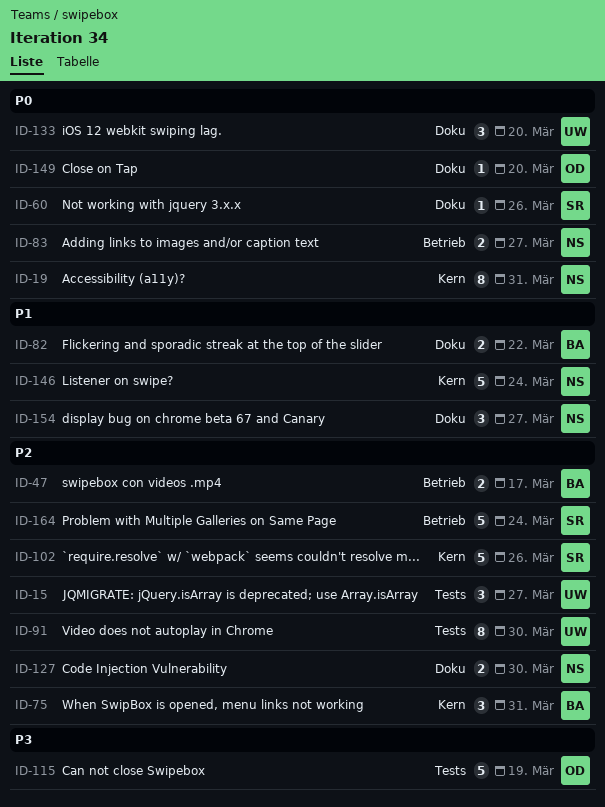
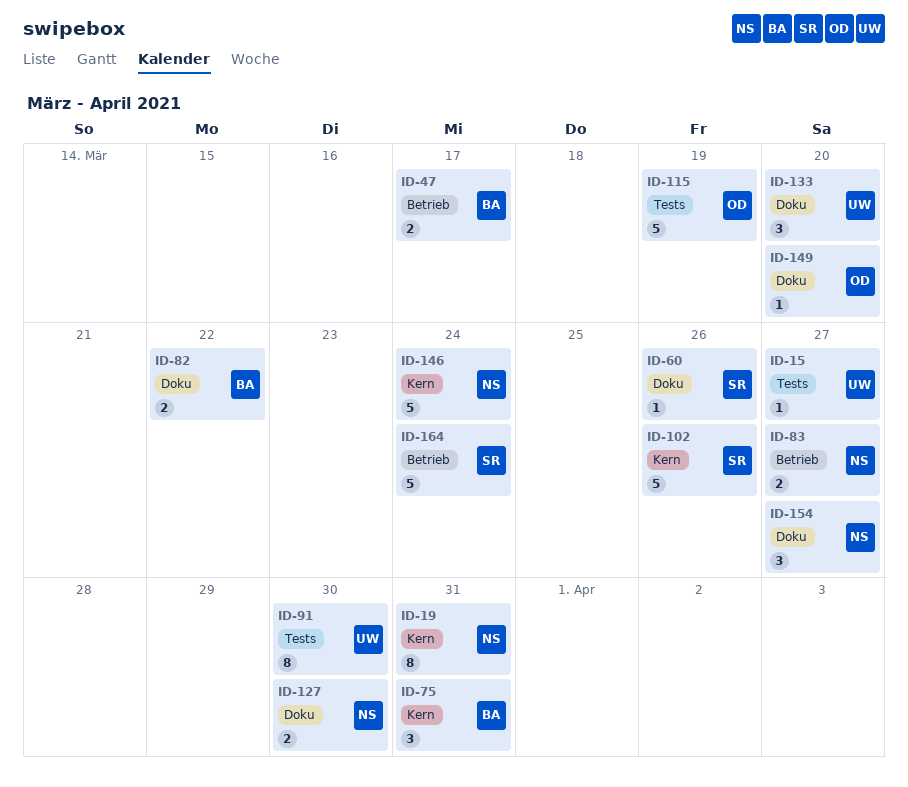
ID-15, estimate: 3 -> 1

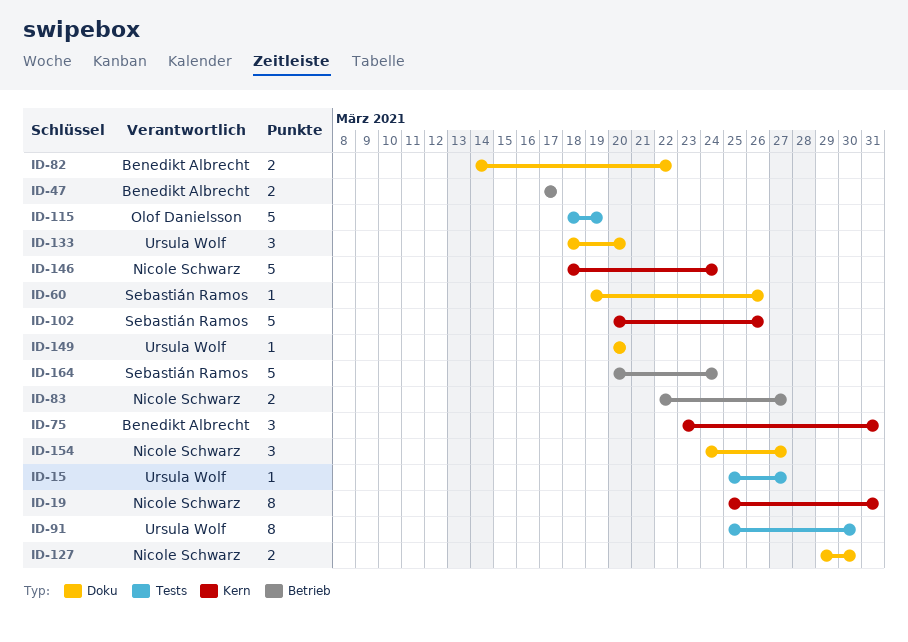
ID-149, owner: Olof Danielsson -> Ursula Wolf

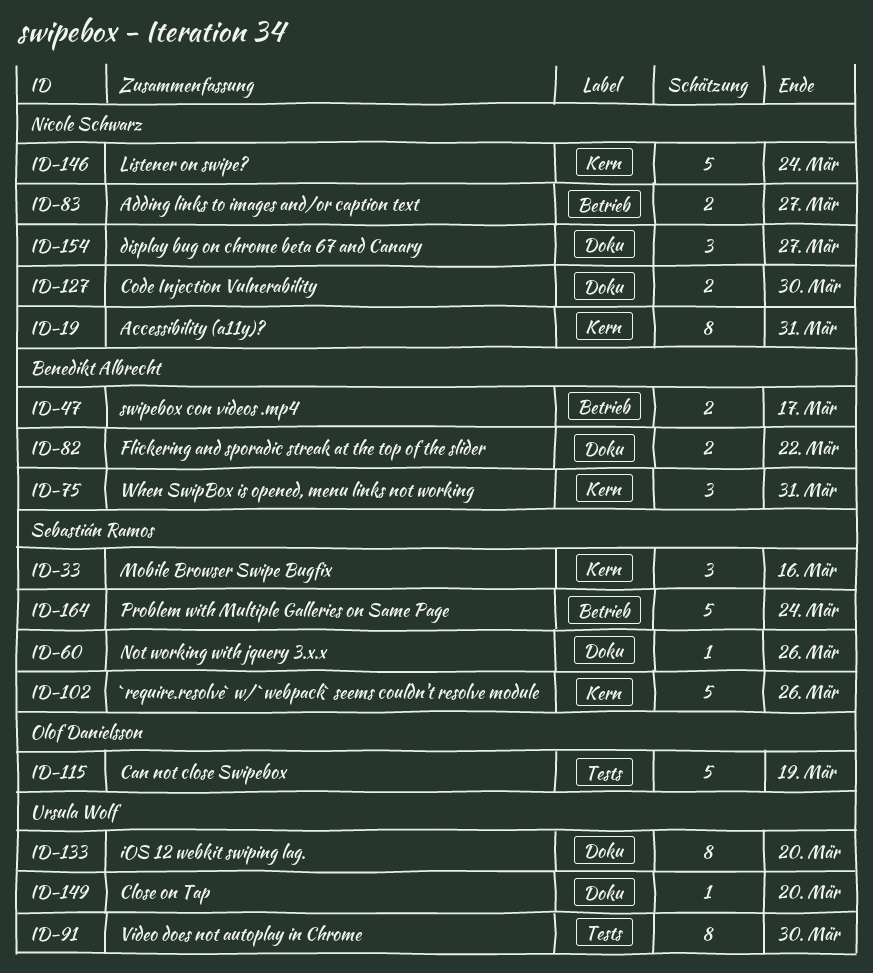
ID-15: present -> none
ID-33: none -> present
ID-133, estimate: 3 -> 8

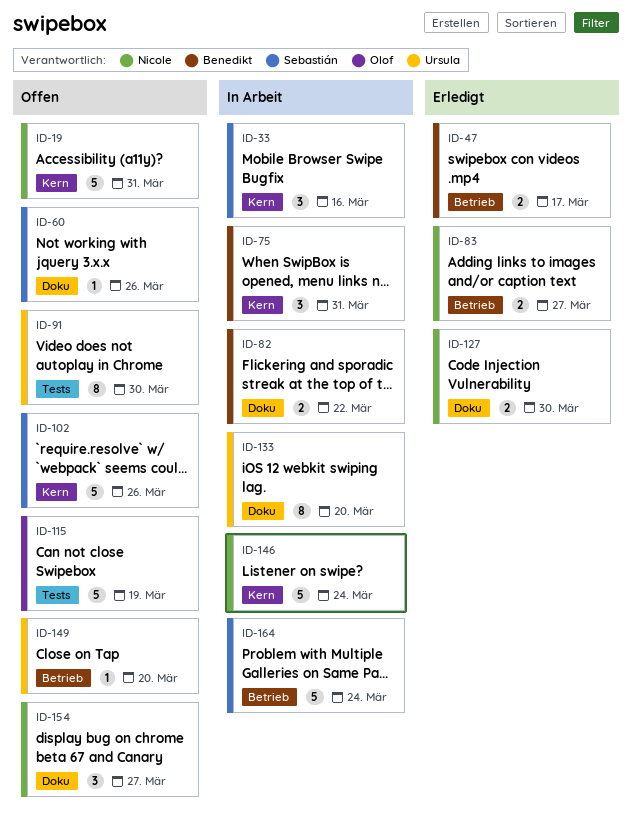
ID-19, estimate: 8 -> 5
ID-149, label: Doku -> Betrieb

